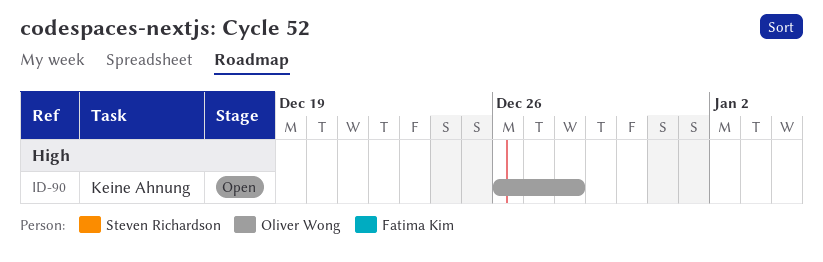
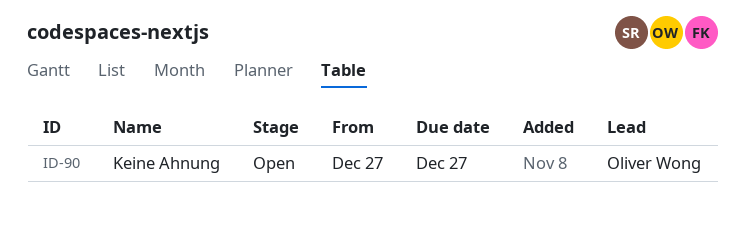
ID-90, start: Dec 26 -> Dec 27
ID-90, due: Dec 28 -> Dec 27

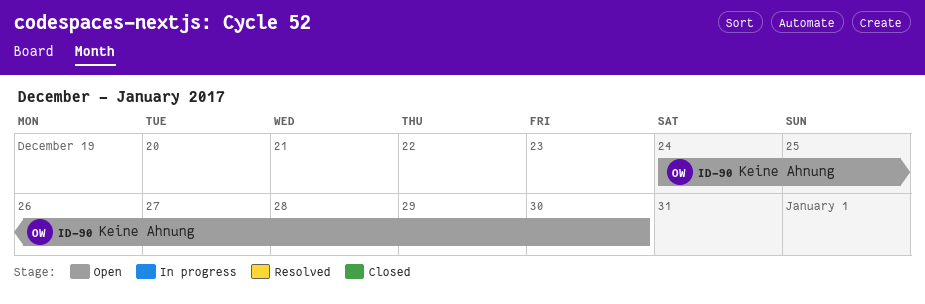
ID-90, start: Dec 27 -> Dec 24
ID-90, due: Dec 27 -> Dec 30

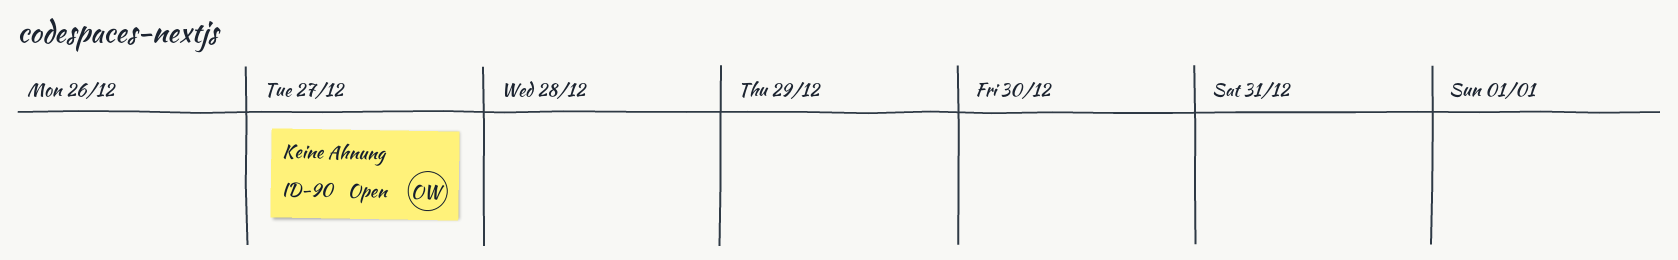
ID-90, due: Dec 30 -> Dec 27

